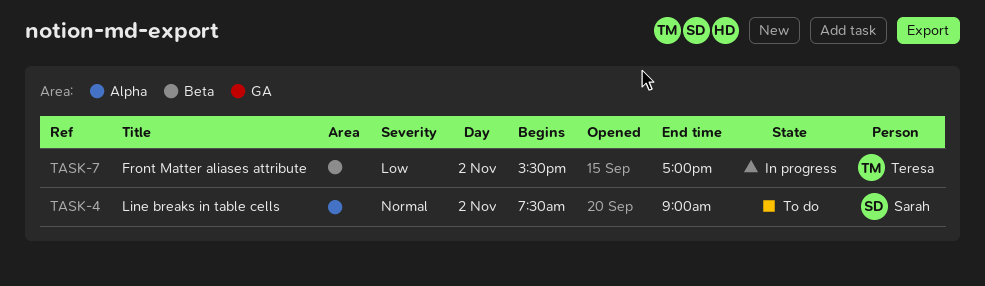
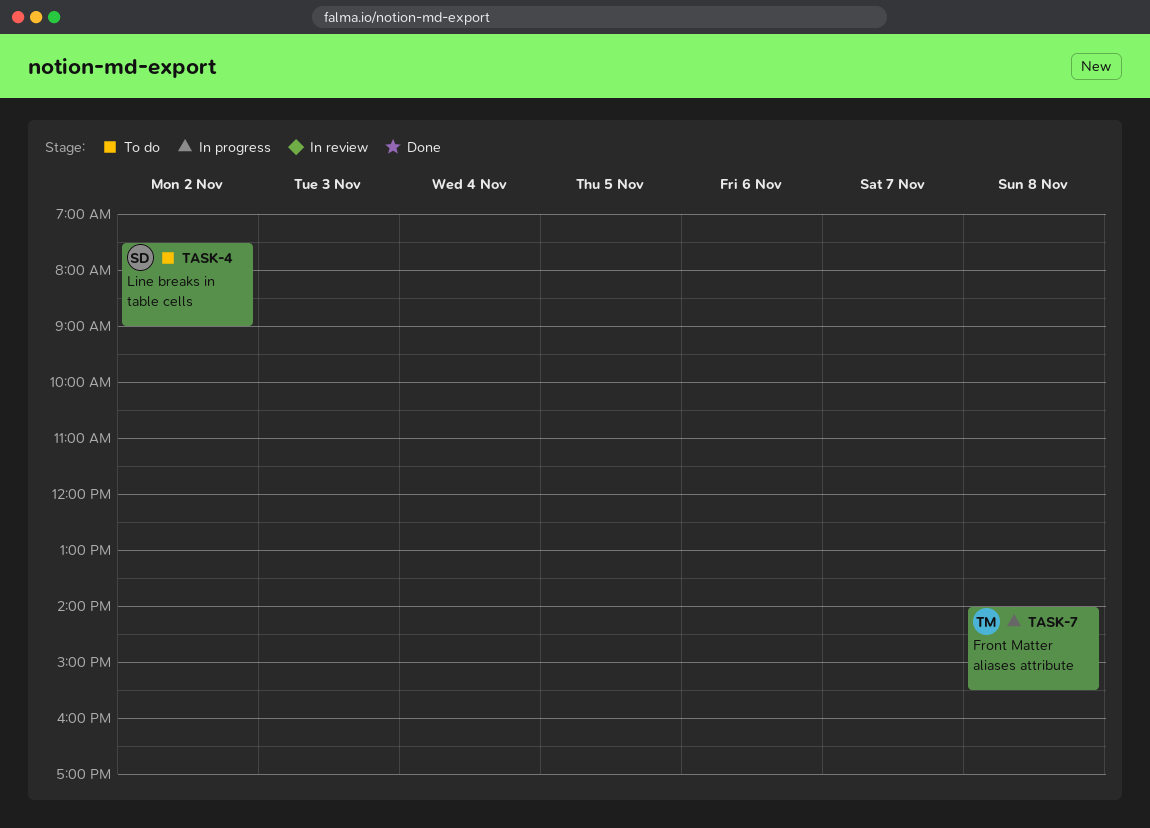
TASK-7, day: Nov 2 -> Nov 8
TASK-7, begins: 15:30 -> 14:00
TASK-7, ends: 17:00 -> 15:30

